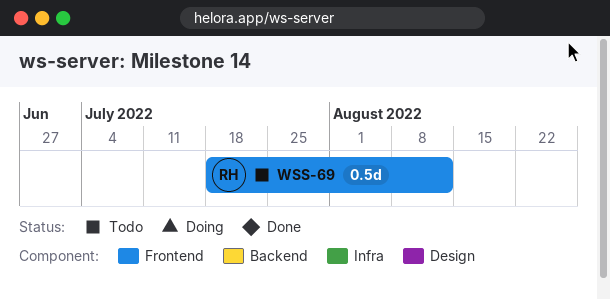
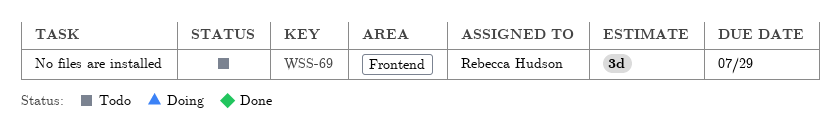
WSS-69, estimate: 0.5d -> 3d
WSS-69, due: Aug 12 -> Jul 29

